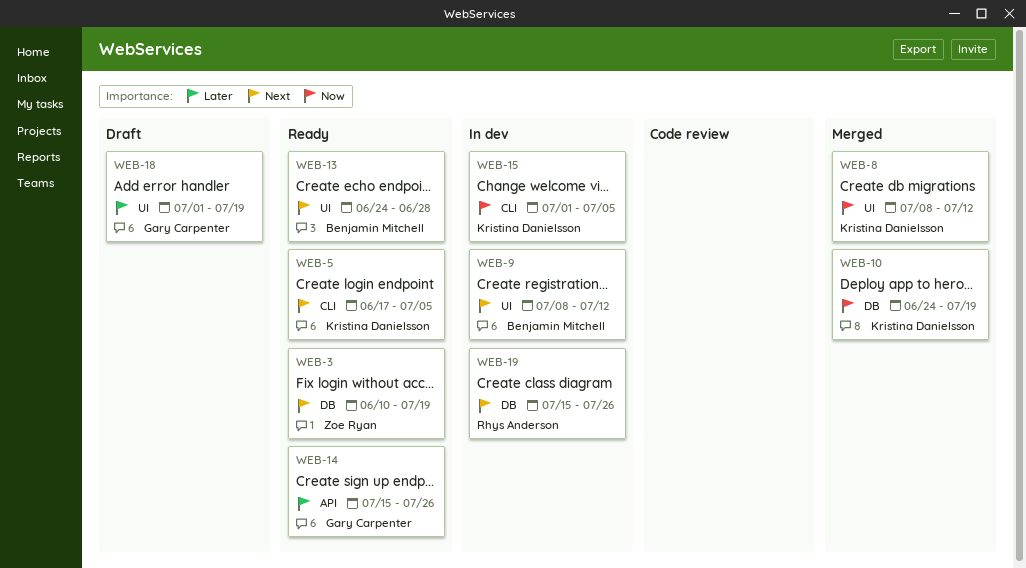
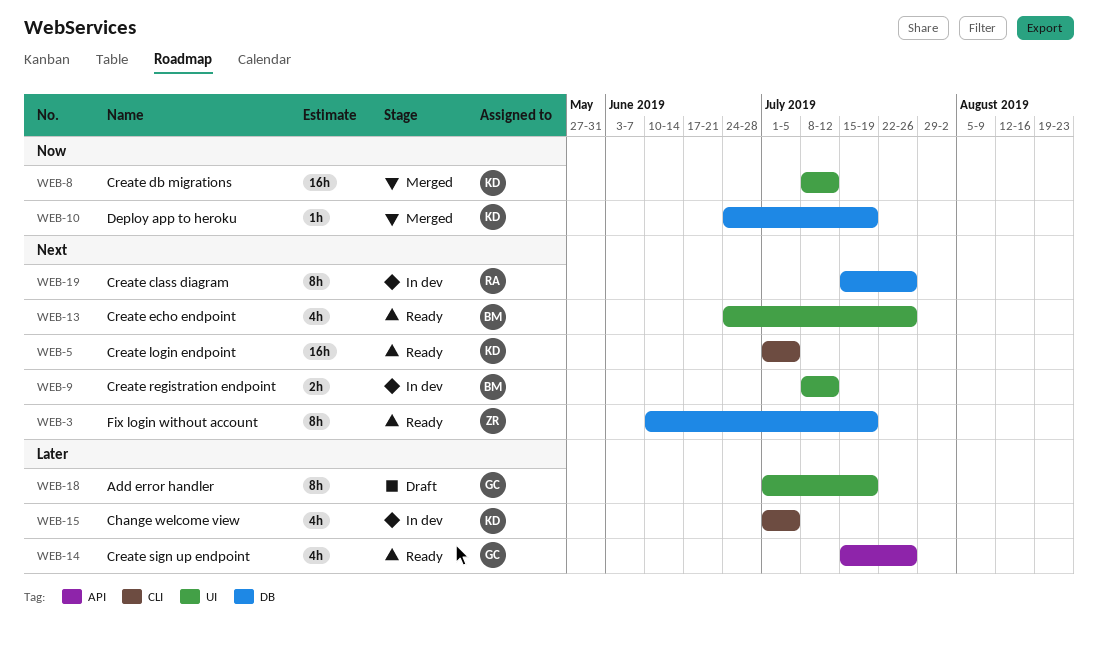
WEB-5, start: Jun 17 -> Jul 1
WEB-13, due: Jun 28 -> Jul 26
WEB-15, priority: Now -> Later

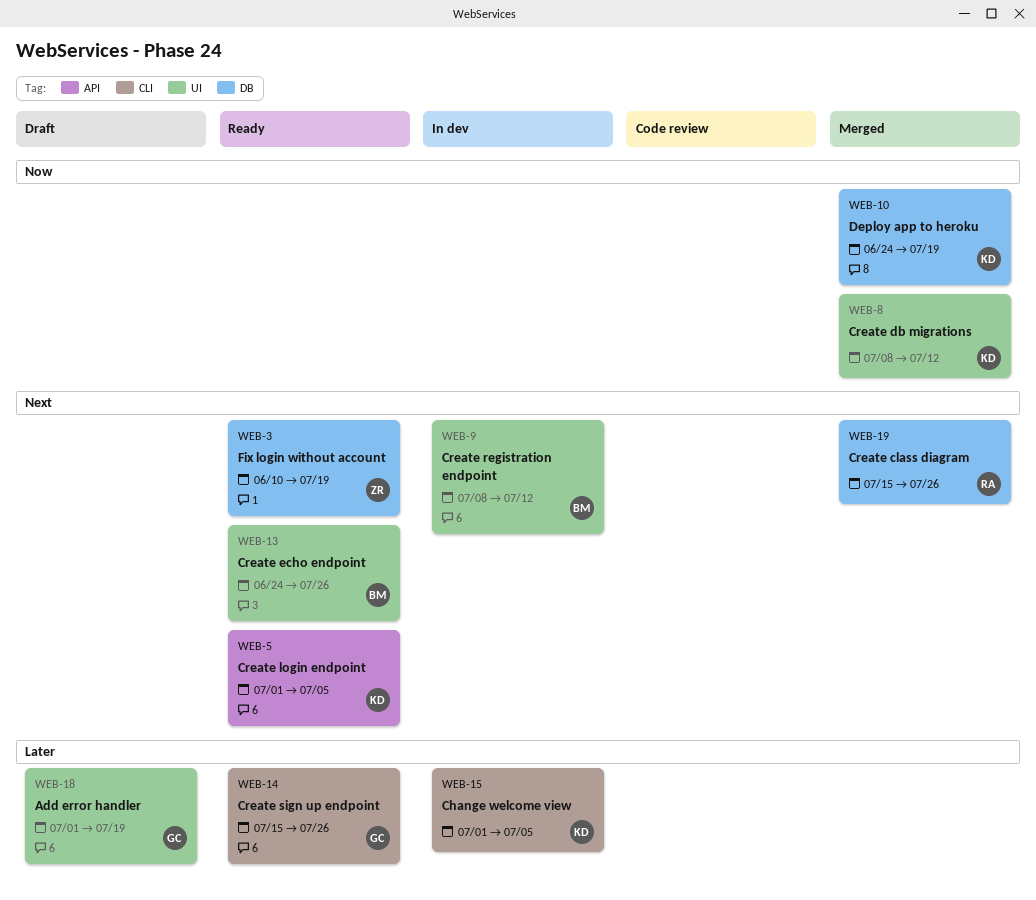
WEB-5, label: CLI -> API
WEB-14, label: API -> CLI
WEB-19, status: In dev -> Merged

